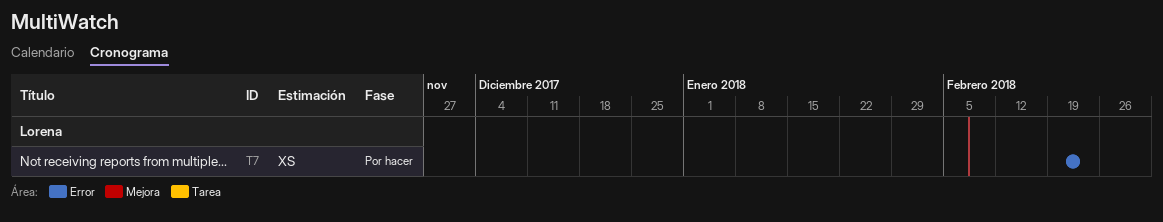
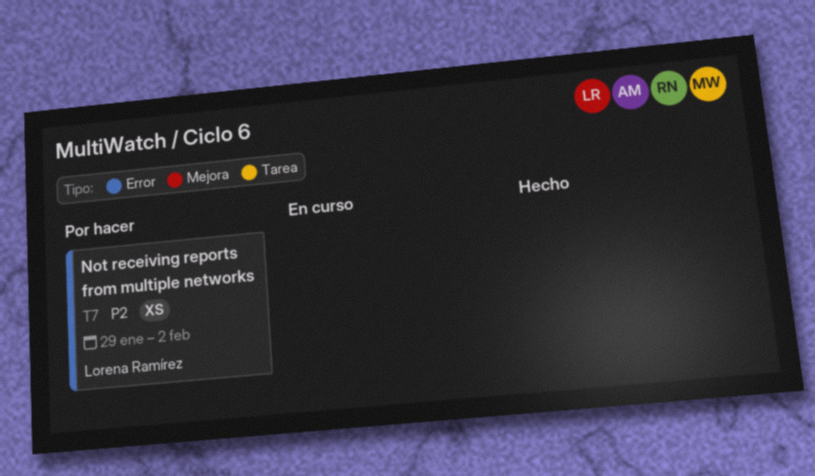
T7, start: Feb 19 -> Jan 29
T7, due: Feb 23 -> Feb 2

